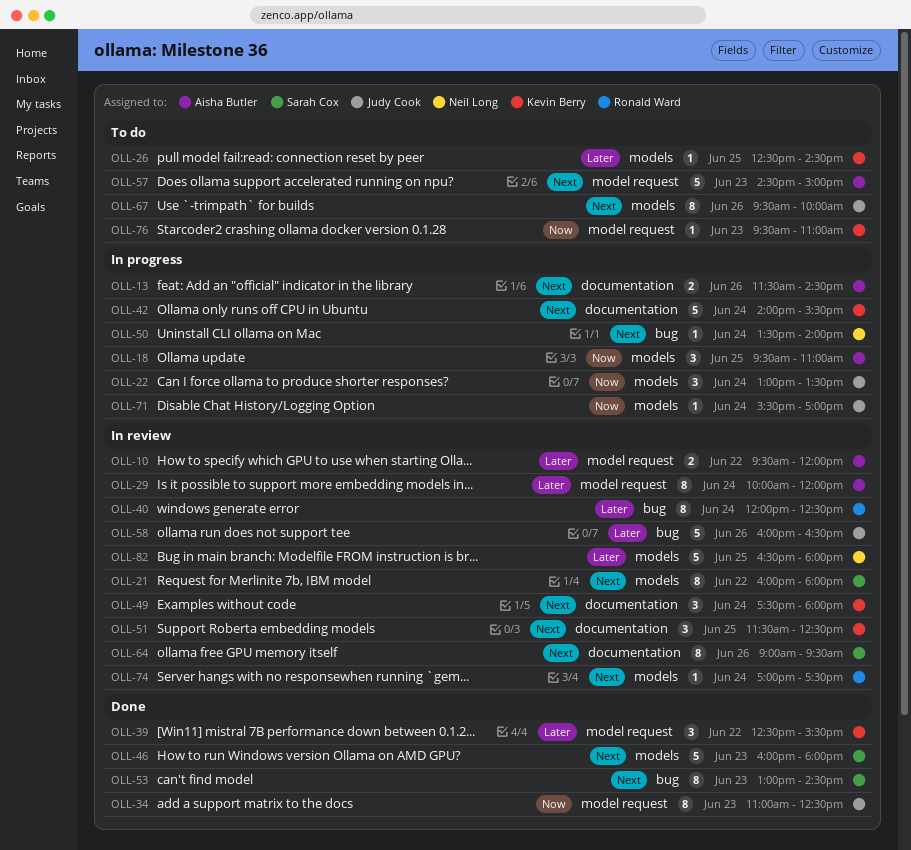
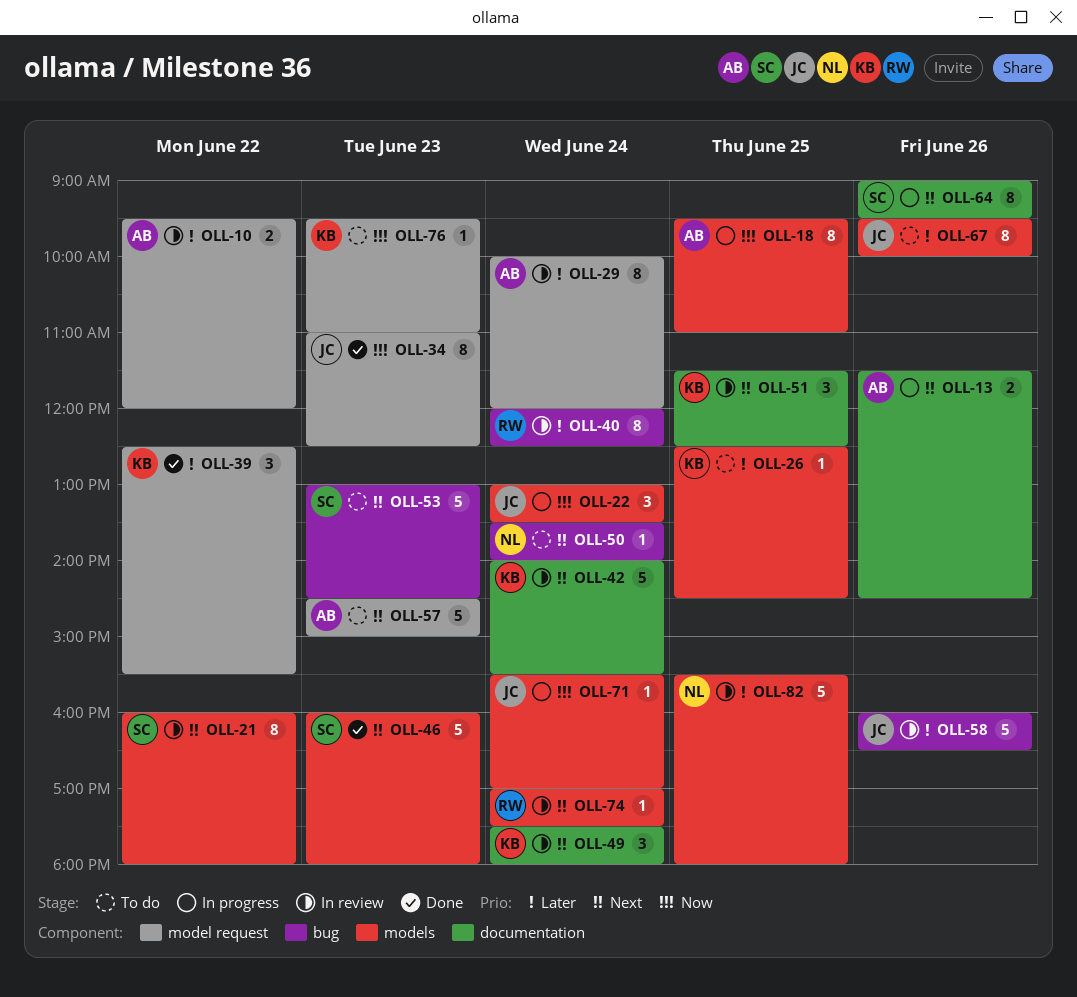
OLL-18, estimate: 3 -> 8
OLL-42, status: In progress -> In review
OLL-50, status: In progress -> To do
OLL-53, status: Done -> To do
OLL-53, estimate: 8 -> 5
OLL-64, status: In review -> In progress
OLL-67, priority: Next -> Later
OLL-82, begins: 16:30 -> 15:30

